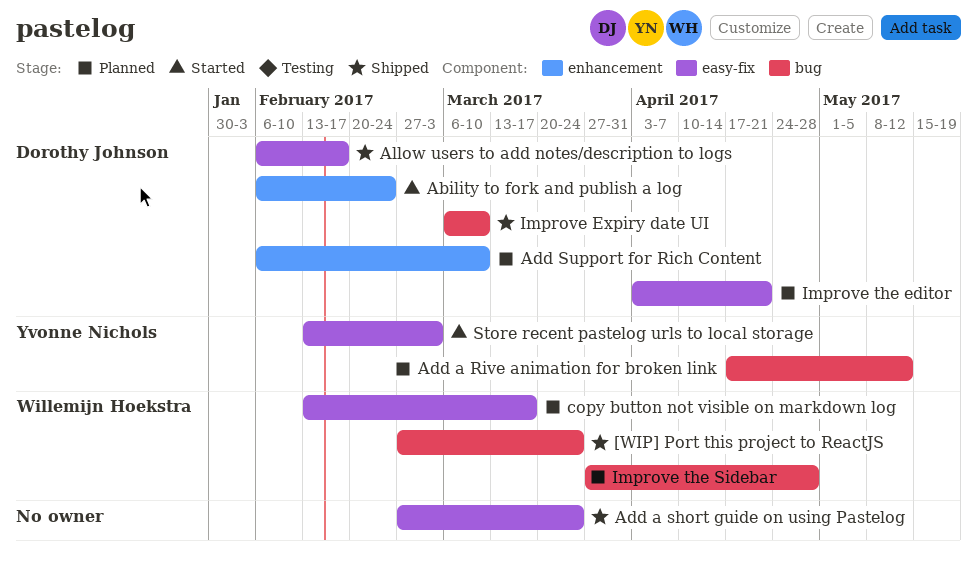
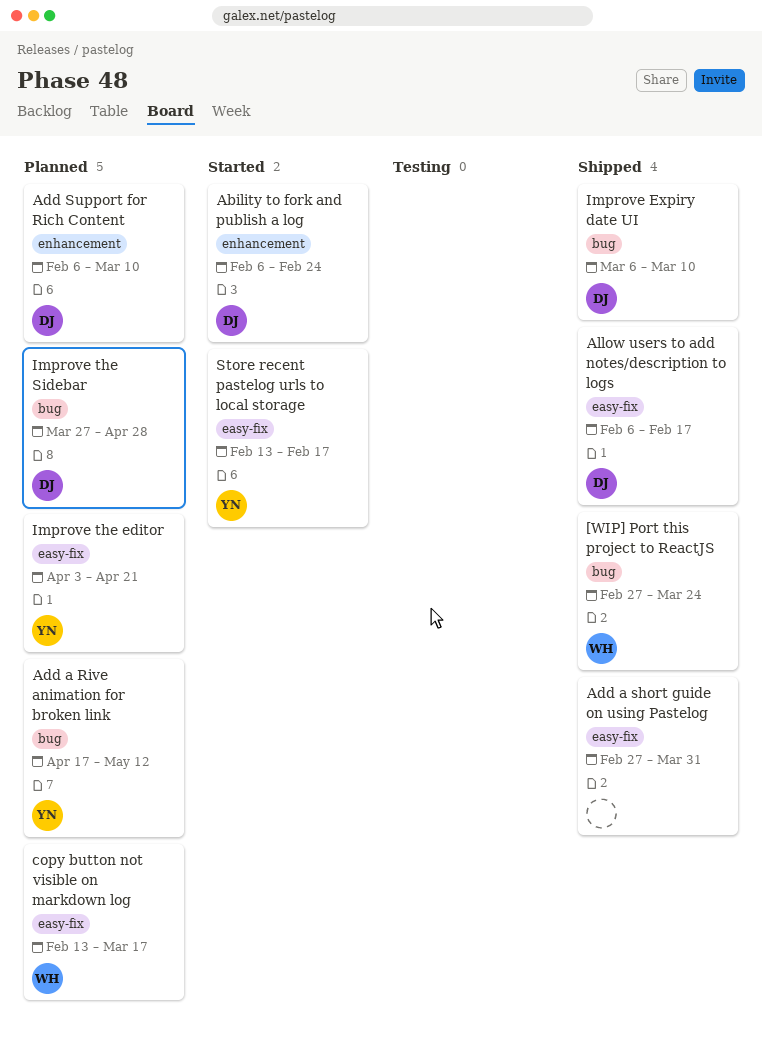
Add a short guide on using Pastelog, due: Mar 24 -> Mar 31
Improve the editor, owner: Dorothy Johnson -> Yvonne Nichols
Improve the Sidebar, owner: Willemijn Hoekstra -> Dorothy Johnson
Store recent pastelog urls to local storage, due: Mar 3 -> Feb 17

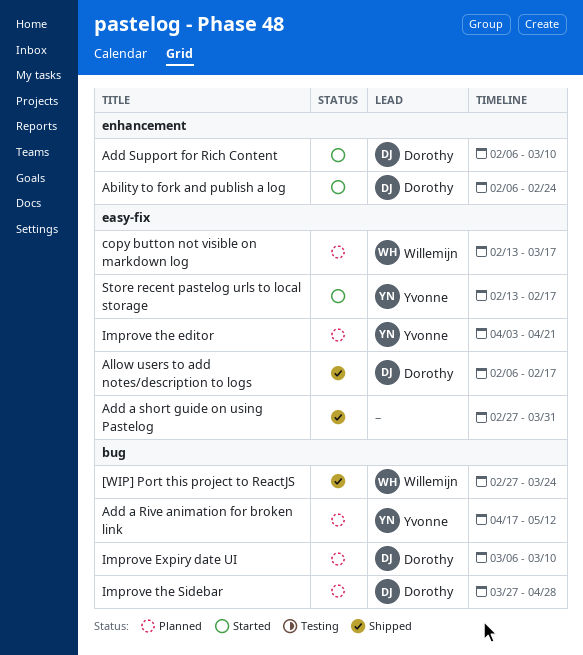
Add Support for Rich Content, status: Planned -> Started
Improve Expiry date UI, status: Shipped -> Planned

